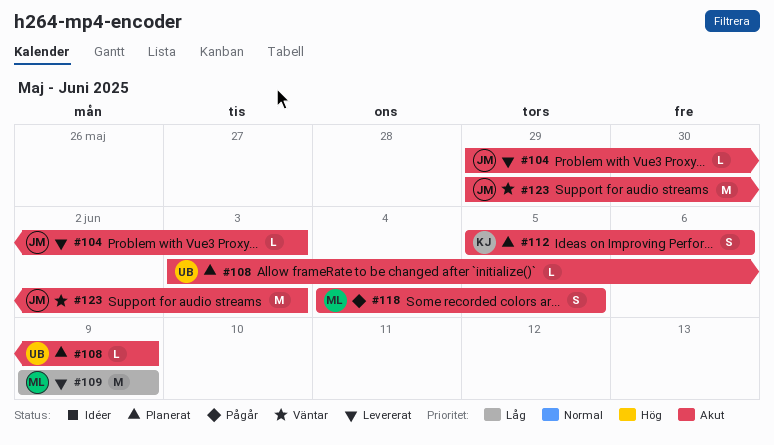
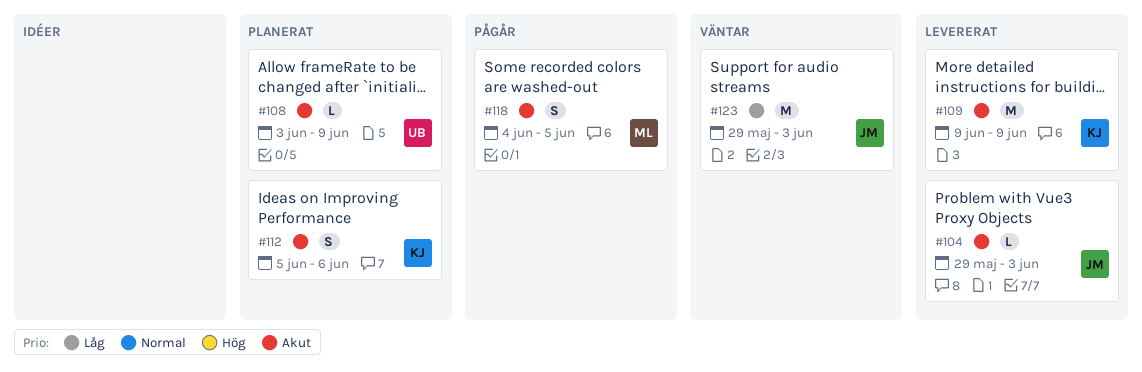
#109, owner: ML -> KJ
#109, priority: Låg -> Akut
#123, priority: Akut -> Låg

